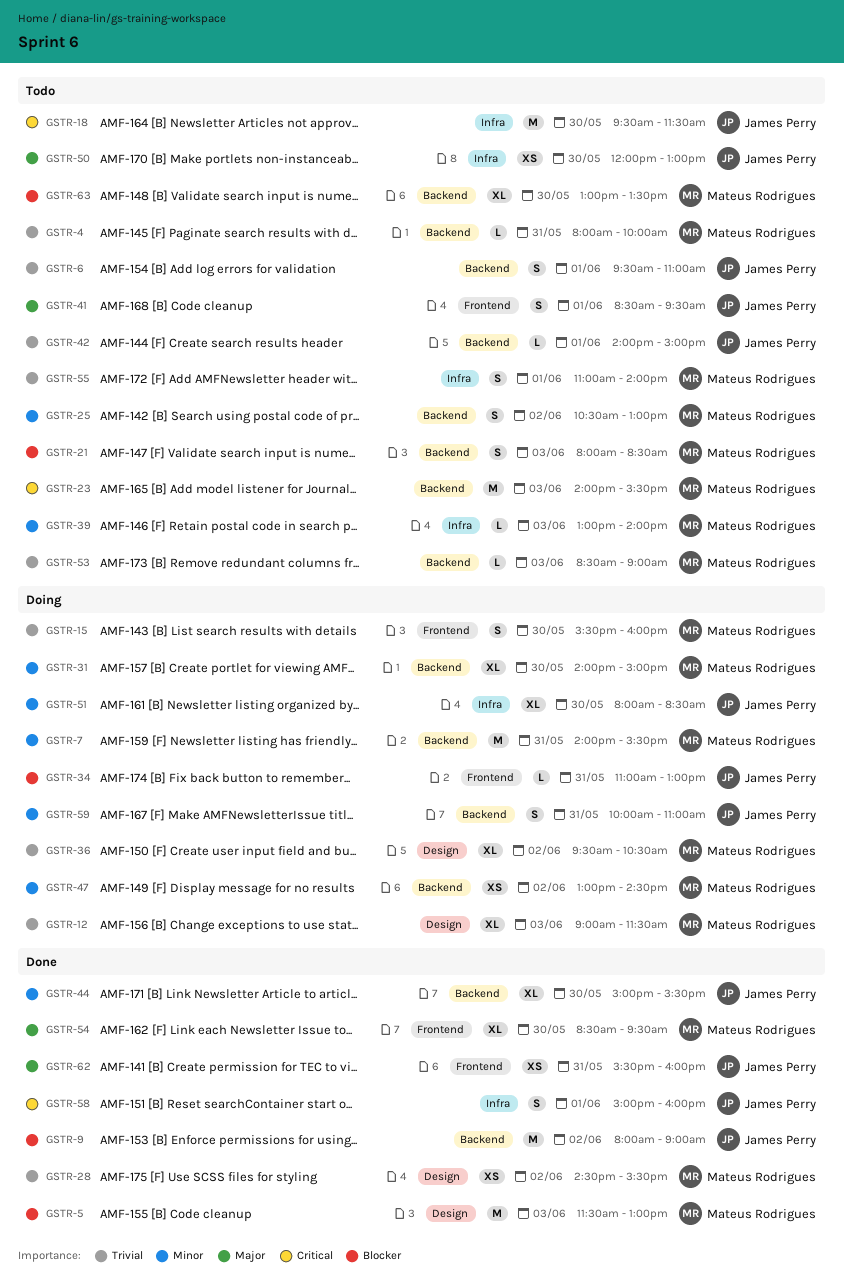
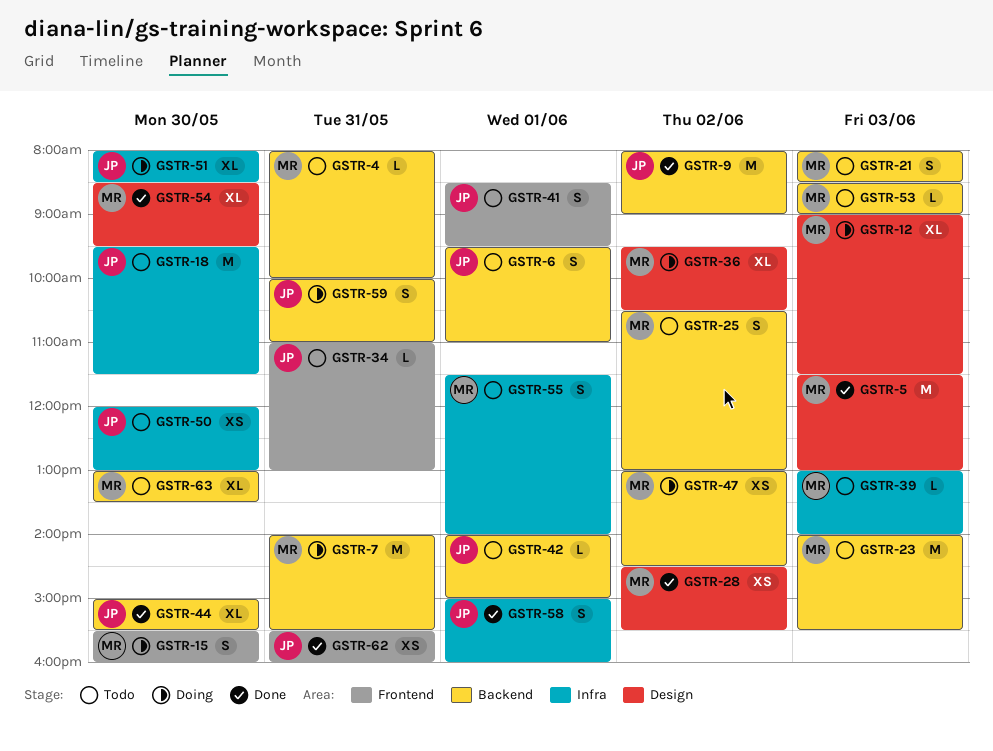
GSTR-31: present -> none
GSTR-34, status: Doing -> Todo
GSTR-54, label: Frontend -> Design
GSTR-55, begins: 11:00 -> 11:30

